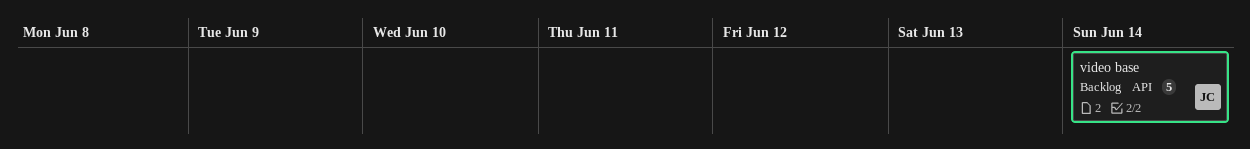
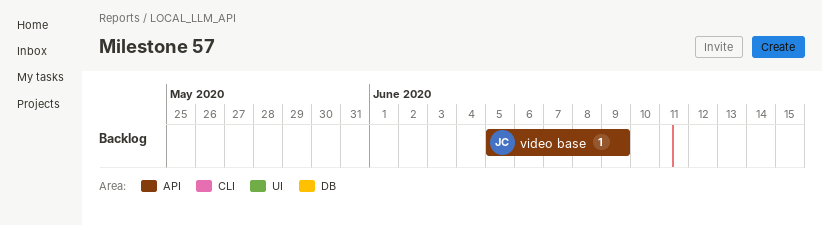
video base, estimate: 5 -> 1
video base, due: Jun 14 -> Jun 9

